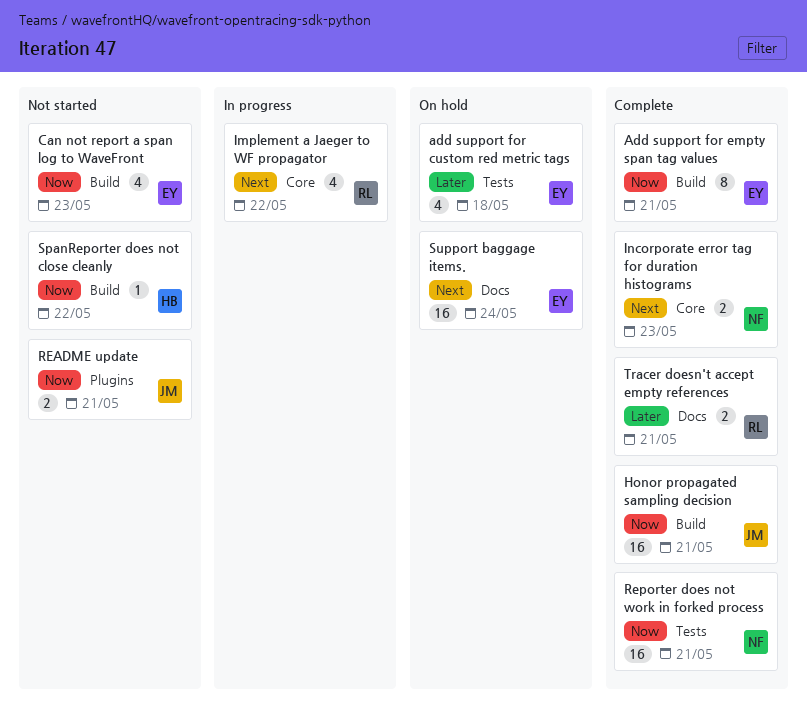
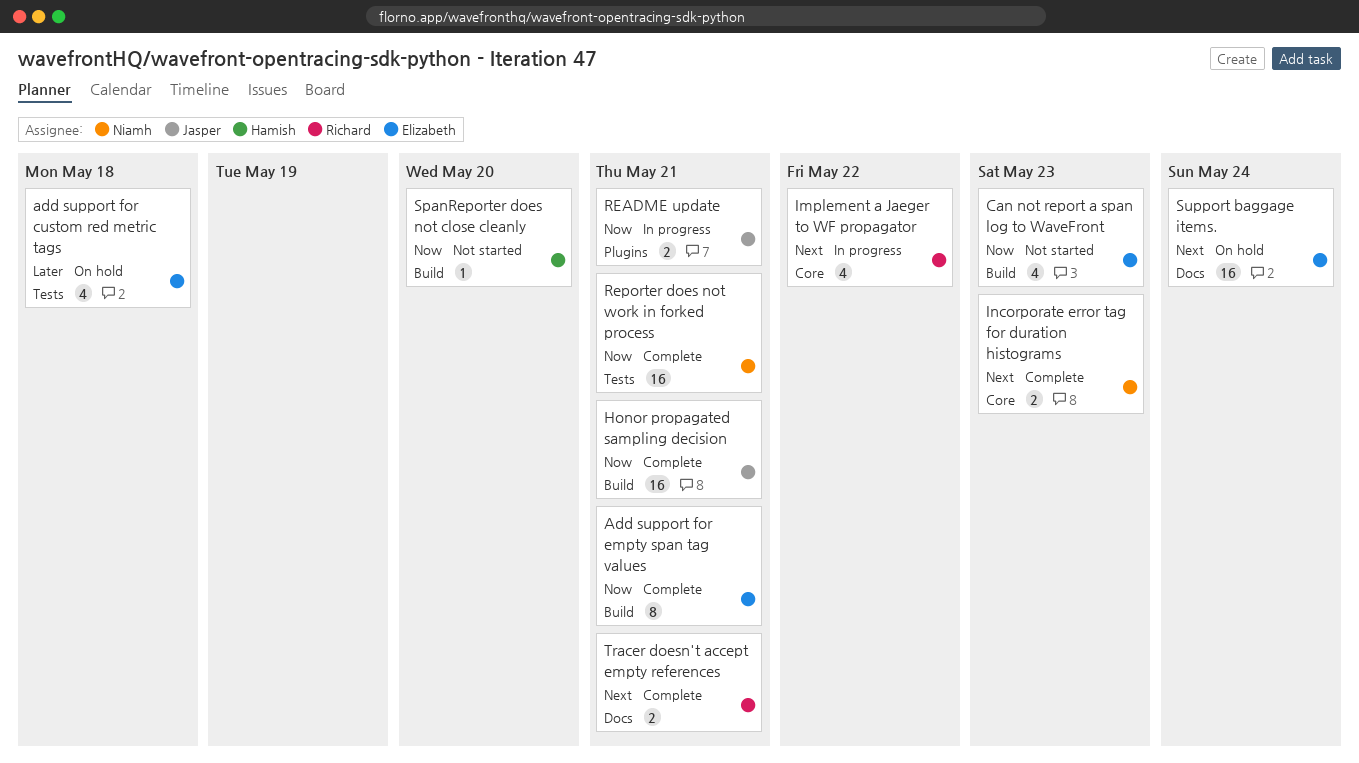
README update, status: Not started -> In progress
SpanReporter does not close cleanly, due: May 22 -> May 20
Tracer doesn't accept empty references, priority: Later -> Next

